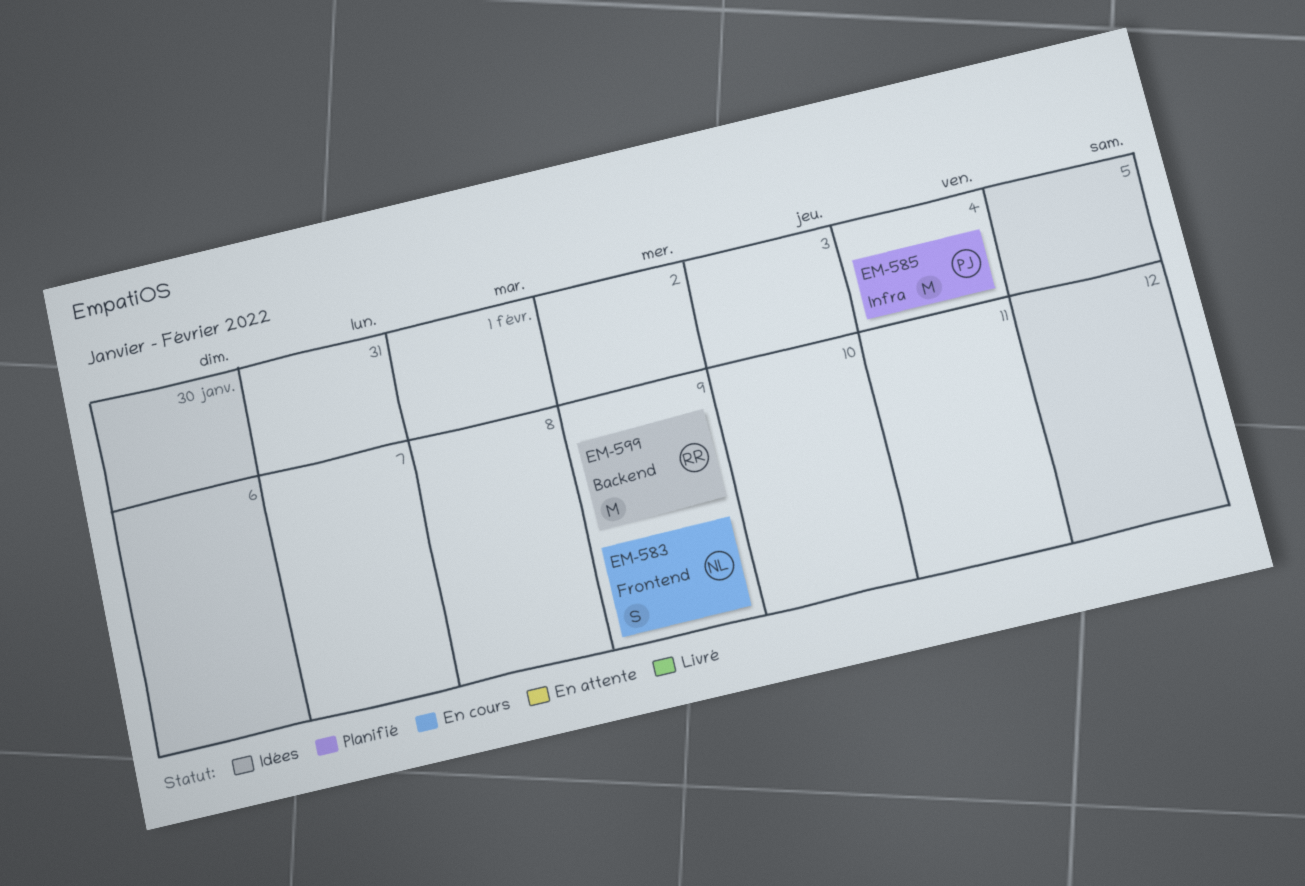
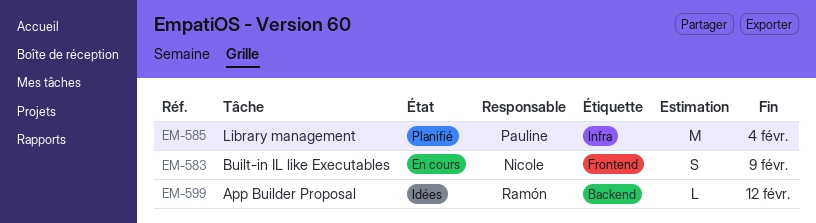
EM-599, estimate: M -> L
EM-599, due: Feb 9 -> Feb 12

